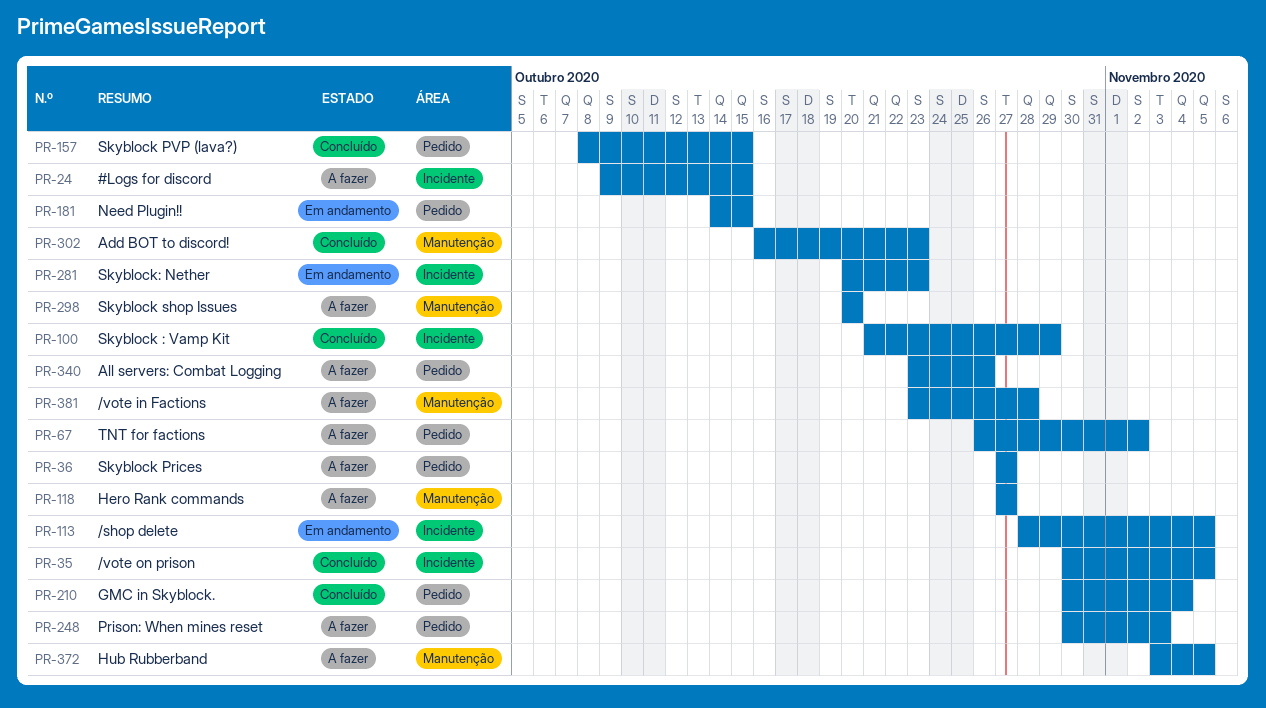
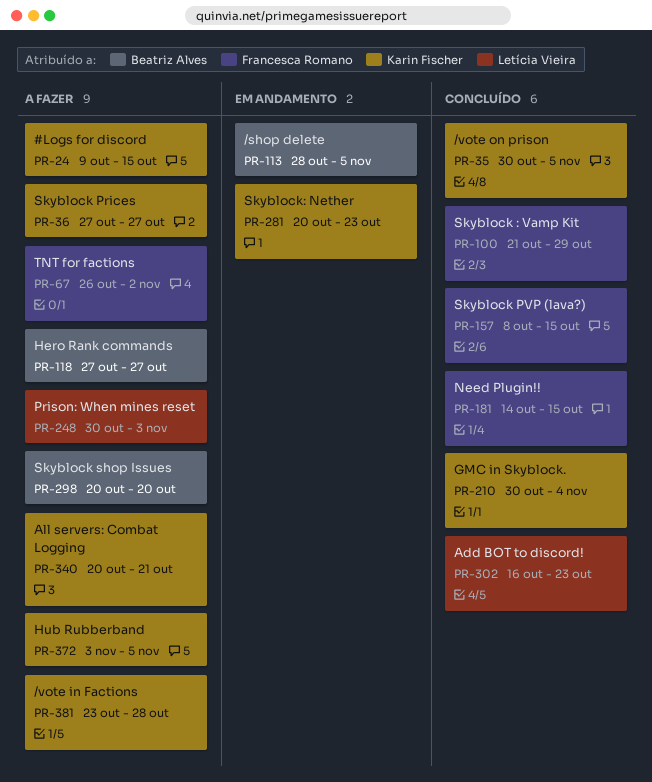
PR-181, status: Em andamento -> Concluído
PR-340, start: Oct 23 -> Oct 20
PR-340, due: Oct 26 -> Oct 21

